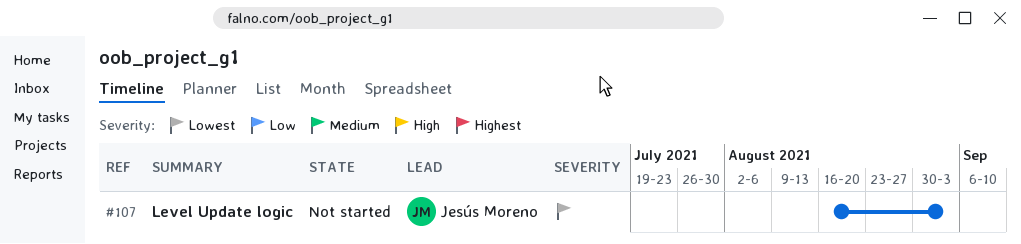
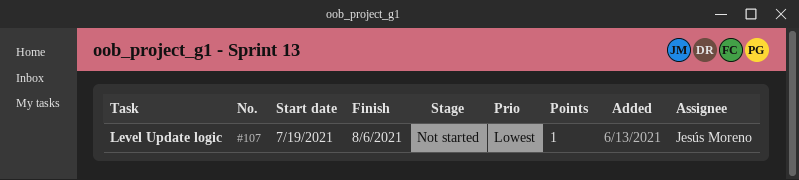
#107, start: Aug 16 -> Jul 19
#107, due: Sep 3 -> Aug 6

